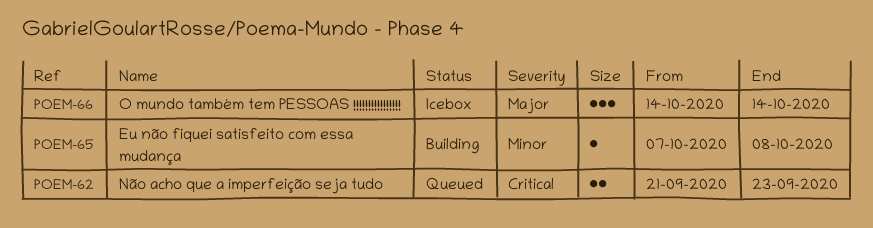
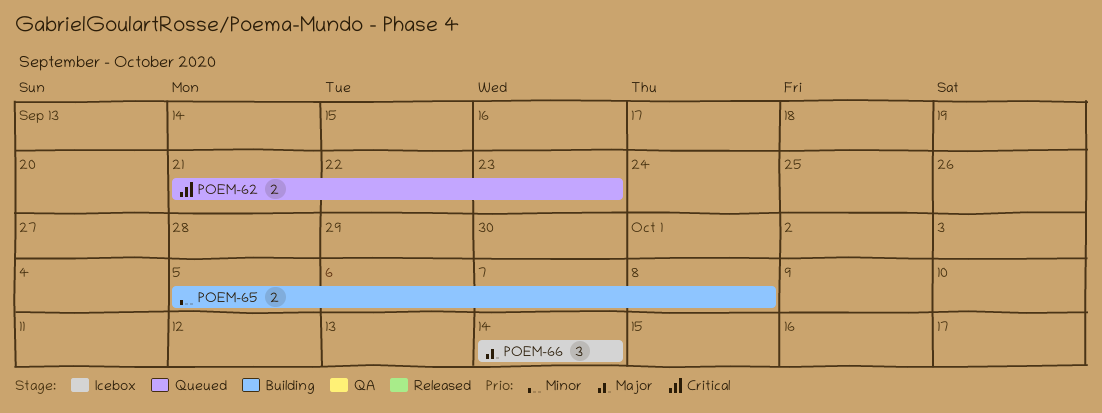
POEM-65, estimate: 1 -> 2
POEM-65, start: Oct 7 -> Oct 5

